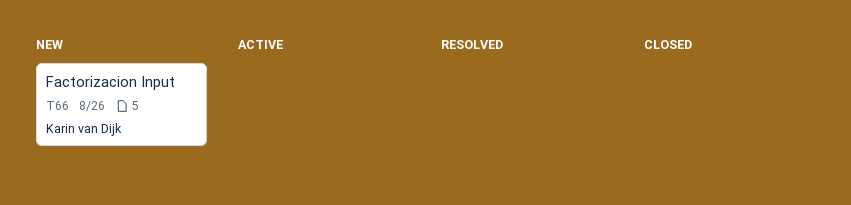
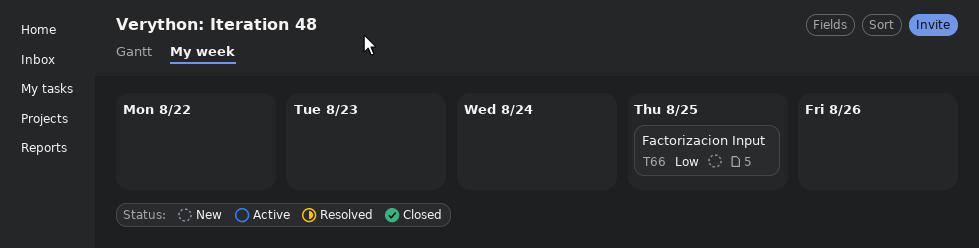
T66, due: Aug 26 -> Aug 25

